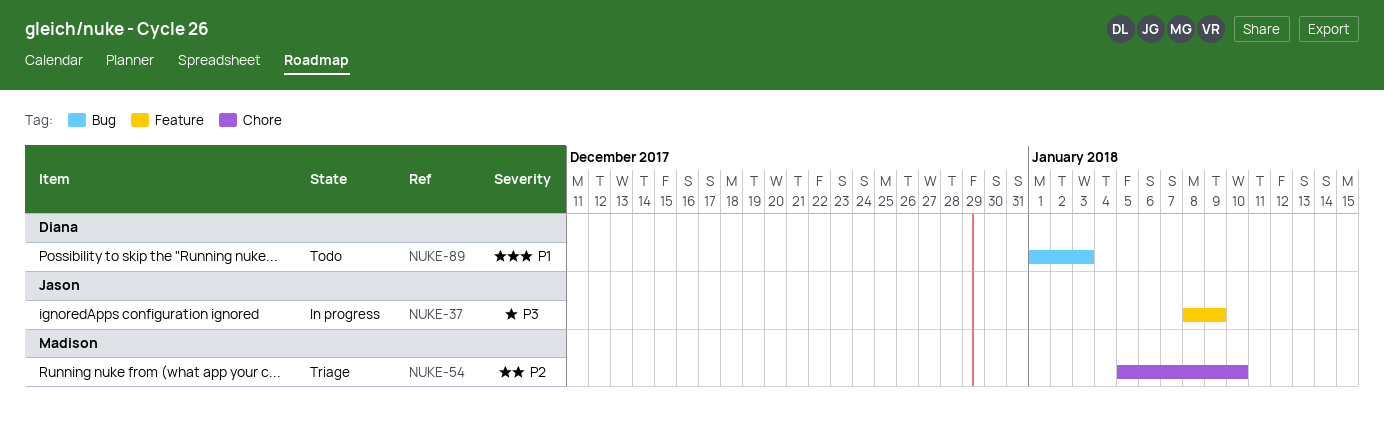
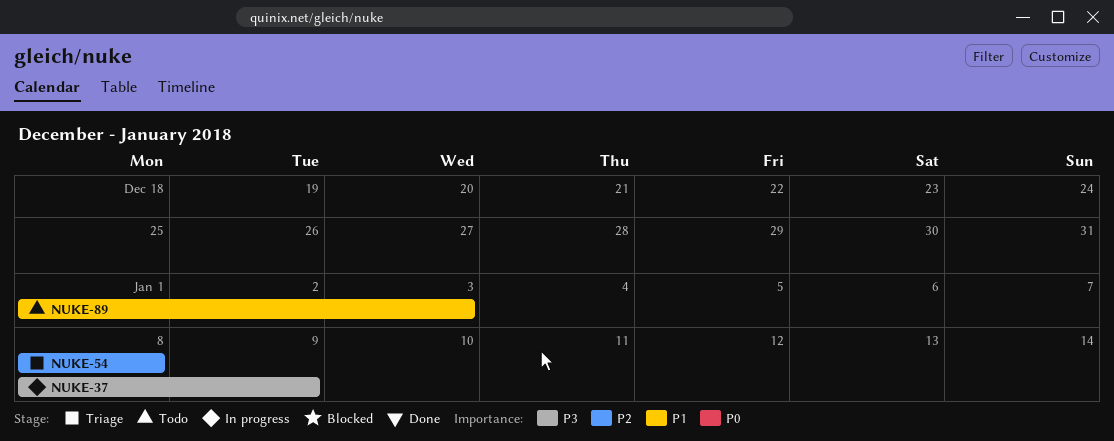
NUKE-54, start: Jan 5 -> Jan 8
NUKE-54, due: Jan 10 -> Jan 8

